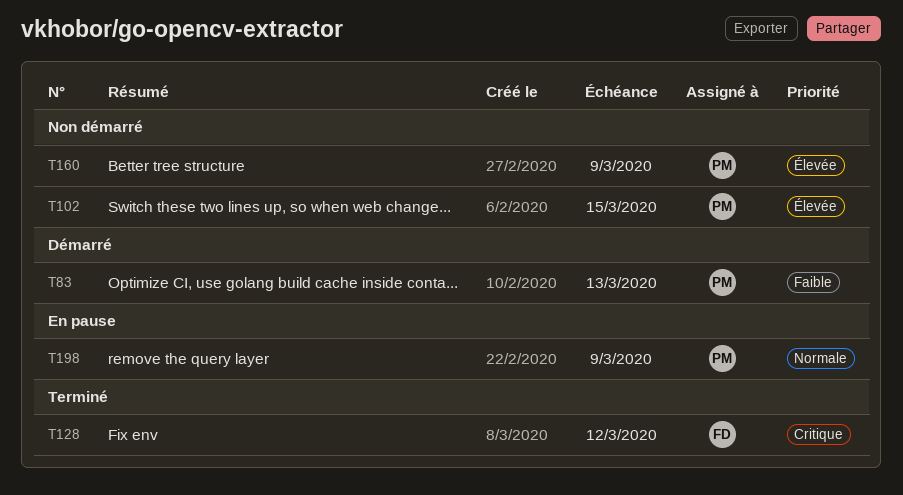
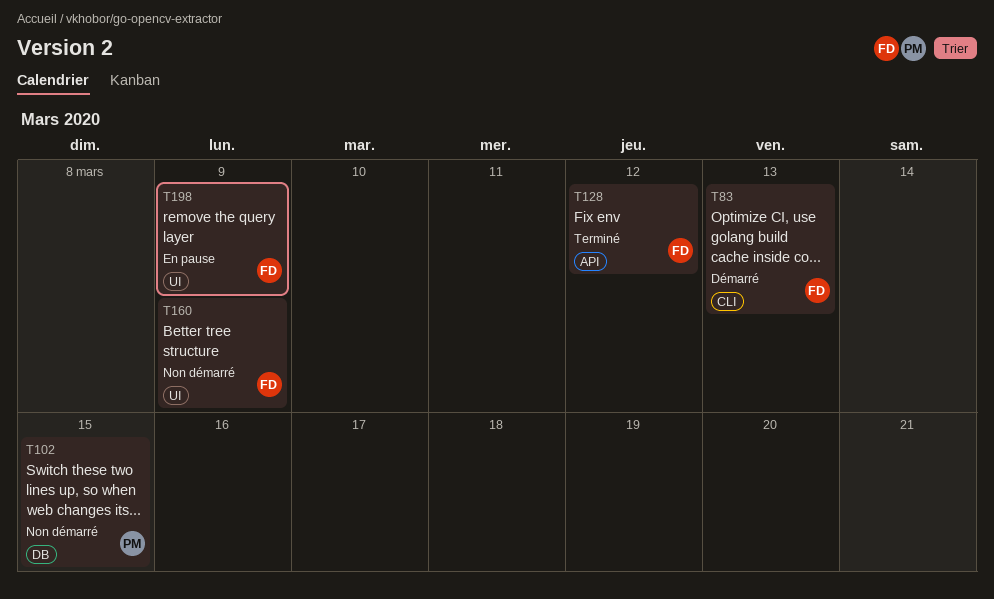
T83, owner: PM -> FD
T160, owner: PM -> FD
T198, owner: PM -> FD

